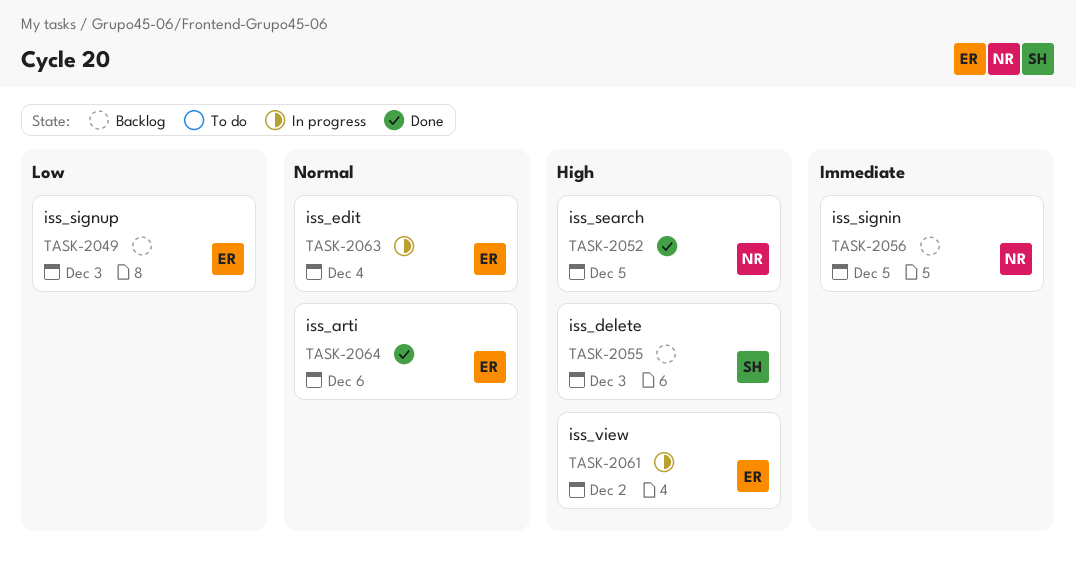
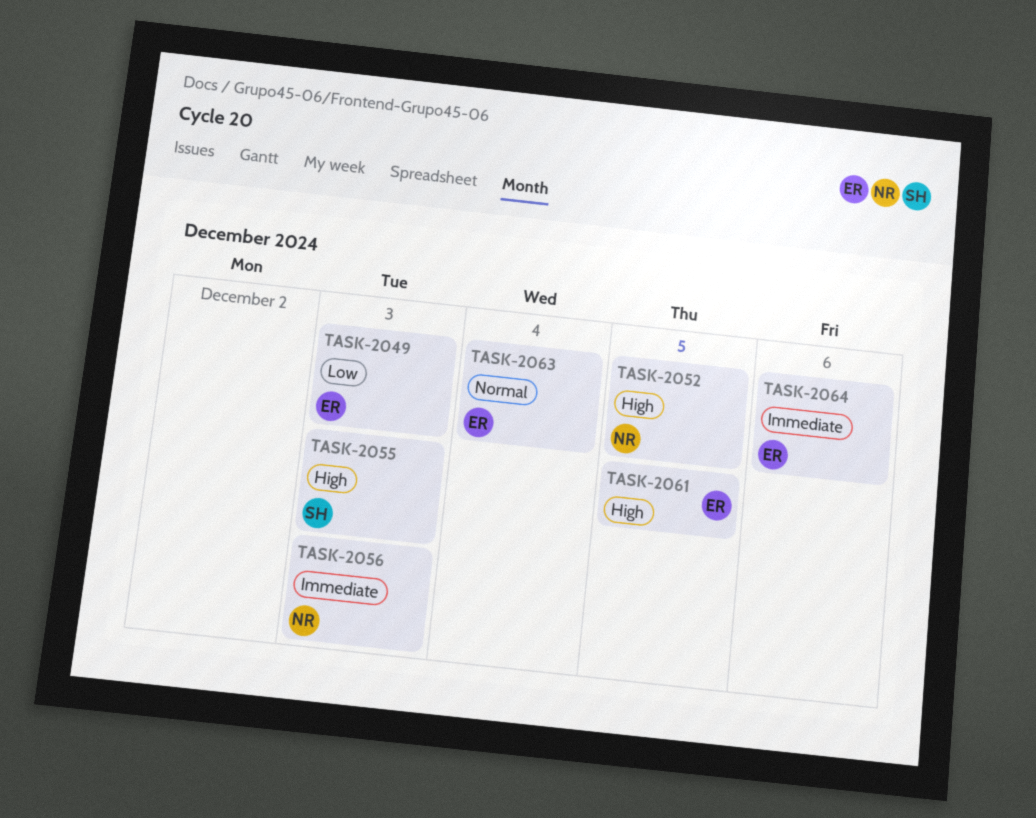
TASK-2056, due: Dec 5 -> Dec 3
TASK-2061, due: Dec 2 -> Dec 5
TASK-2064, priority: Normal -> Immediate

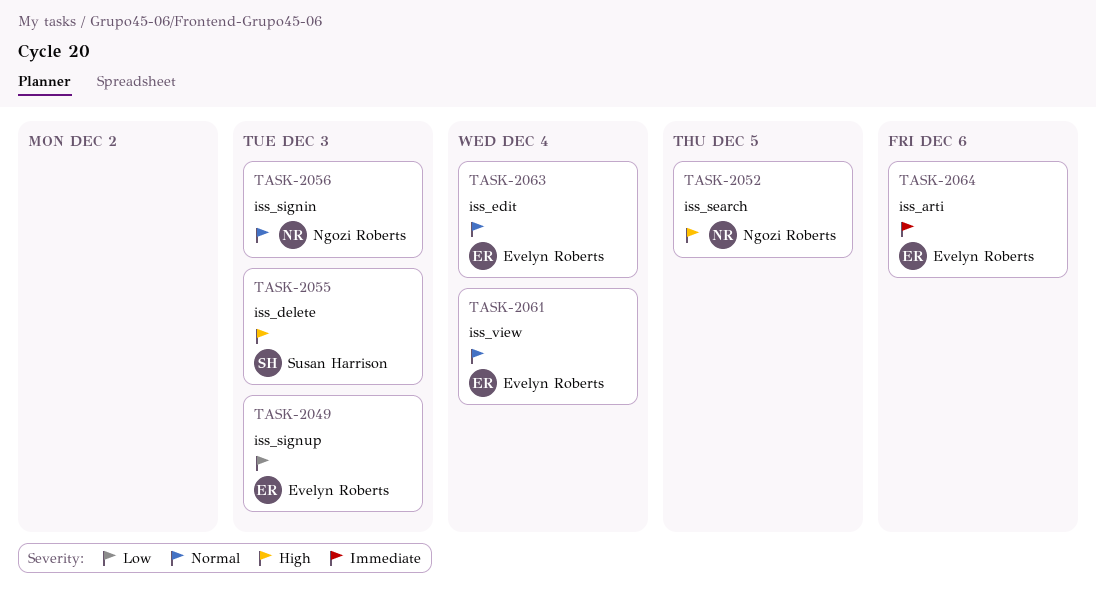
TASK-2056, priority: Immediate -> Normal
TASK-2061, priority: High -> Normal
TASK-2061, due: Dec 5 -> Dec 4

